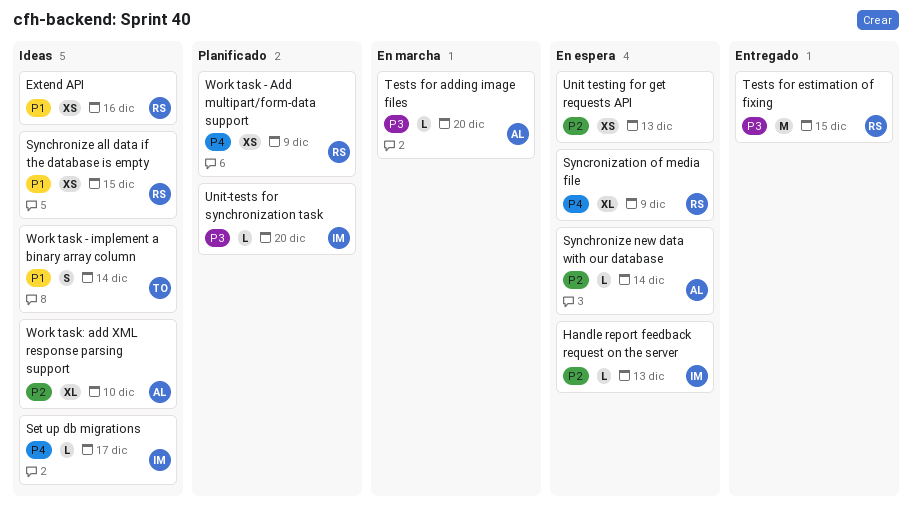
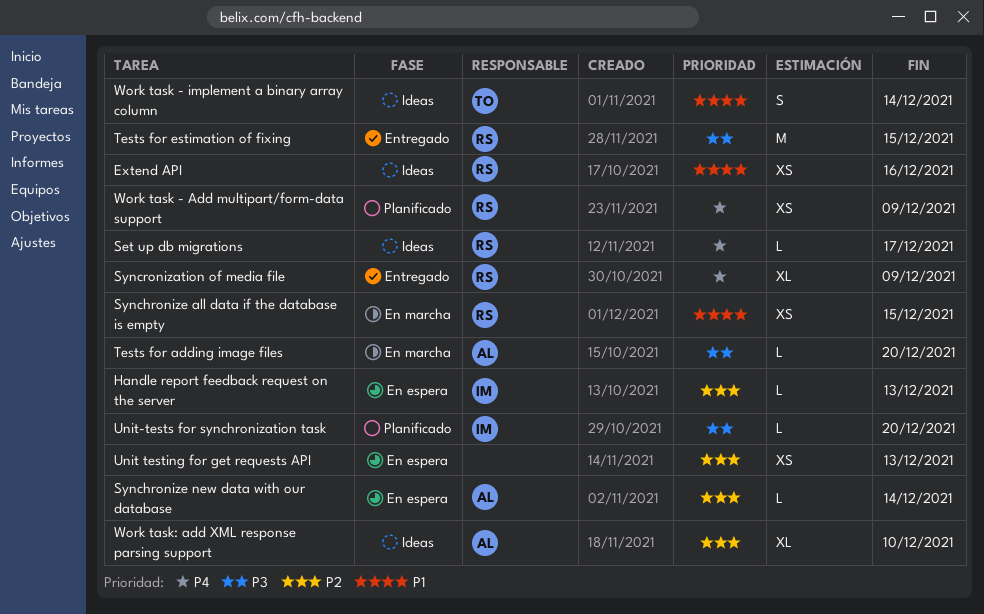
Set up db migrations, owner: IM -> RS
Synchronize all data if the database is empty, status: Ideas -> En marcha
Syncronization of media file, status: En espera -> Entregado

